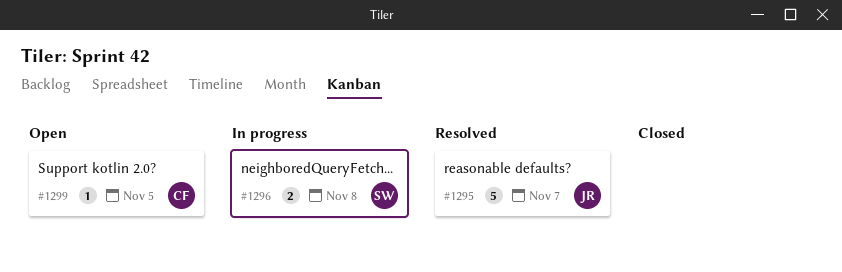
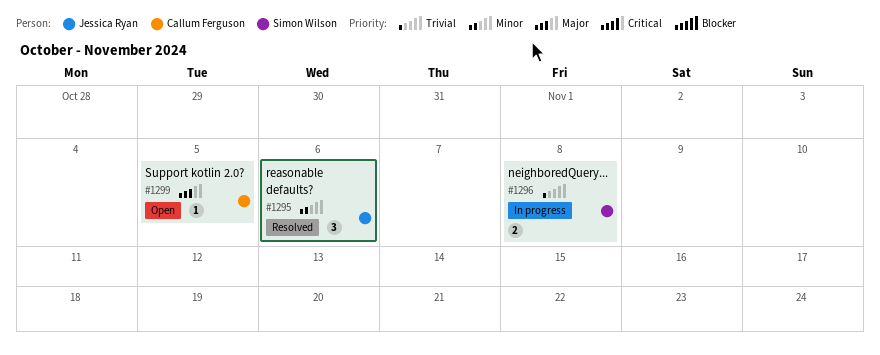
#1295, estimate: 5 -> 3
#1295, due: Nov 7 -> Nov 6

